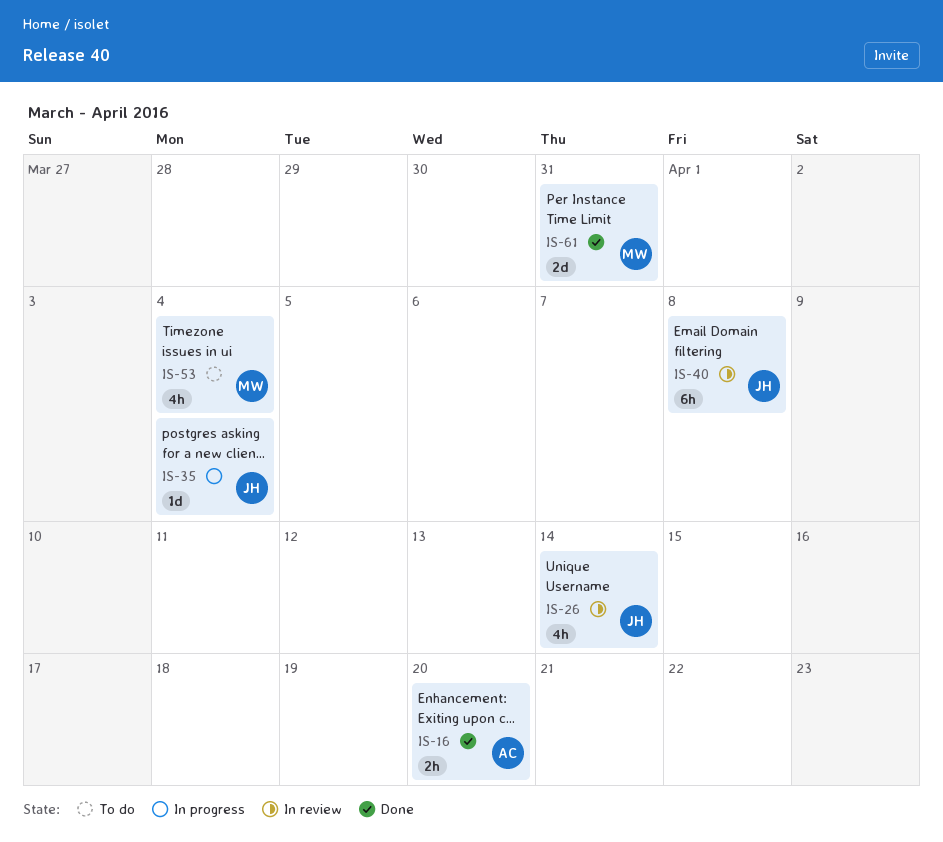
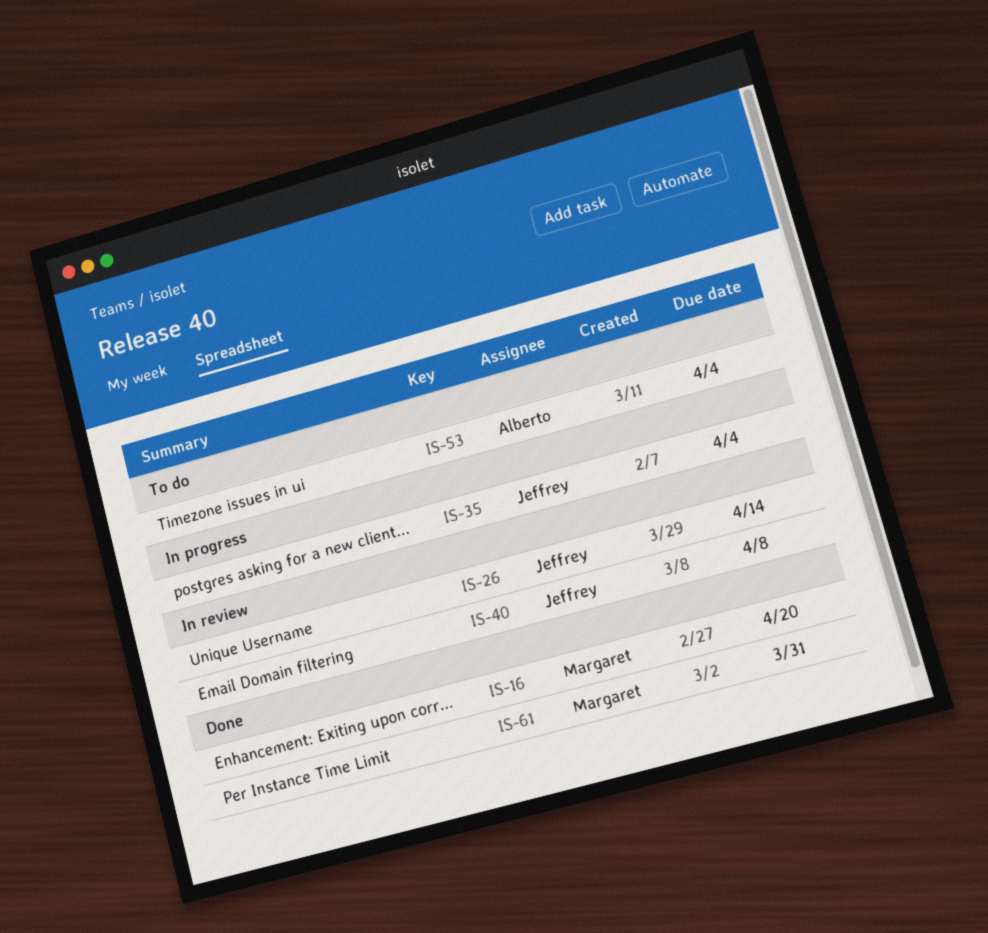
IS-16, owner: Alberto -> Margaret
IS-53, owner: Margaret -> Alberto

